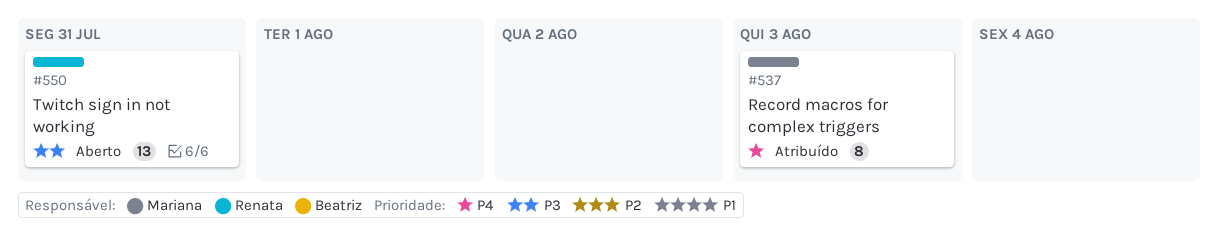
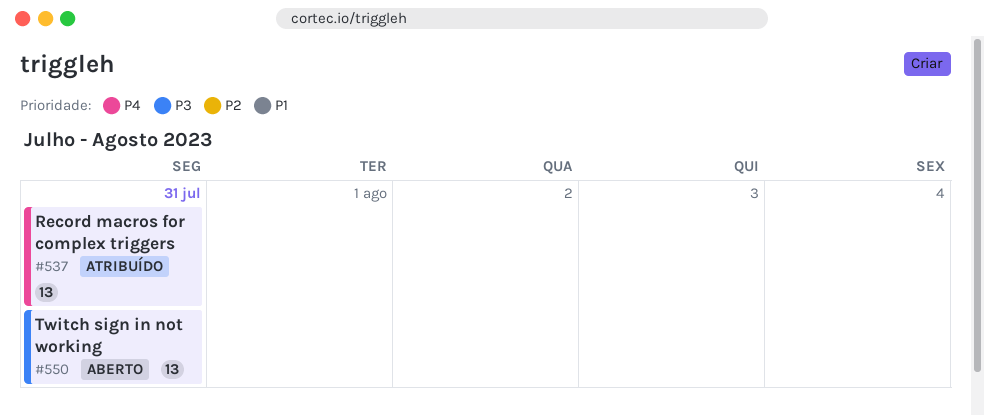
#537, estimate: 8 -> 13
#537, due: Aug 3 -> Jul 31

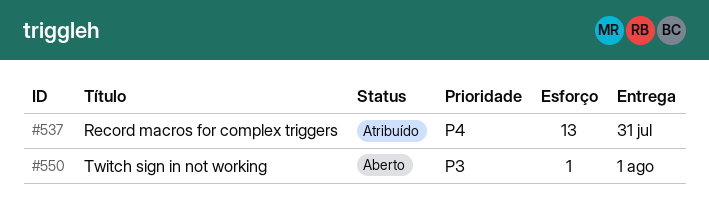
#550, estimate: 13 -> 1
#550, due: Jul 31 -> Aug 1

